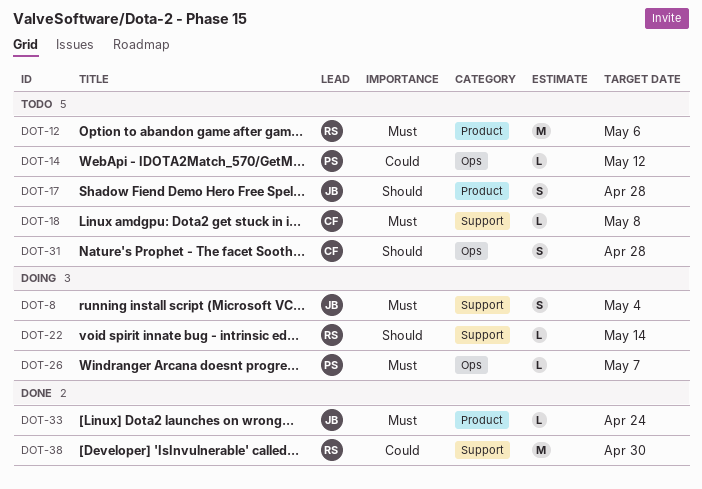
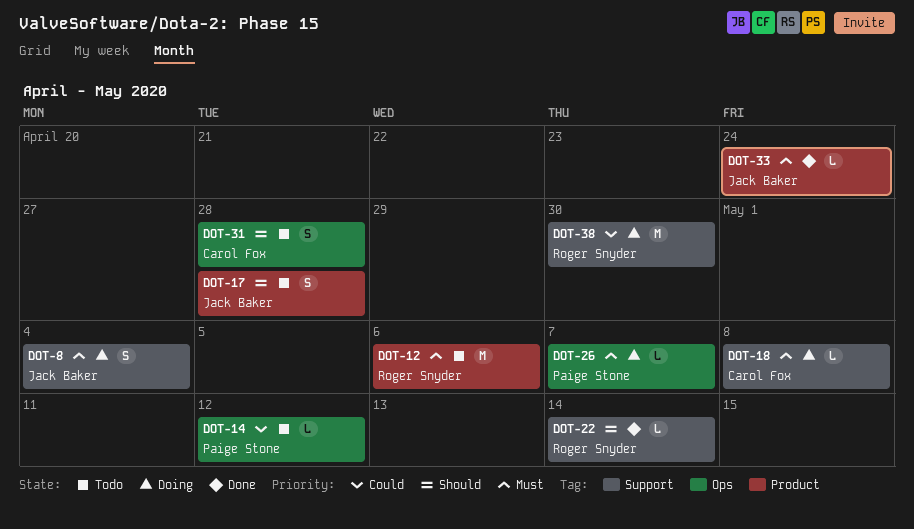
DOT-18, status: Todo -> Doing
DOT-22, status: Doing -> Done
DOT-38, status: Done -> Doing

